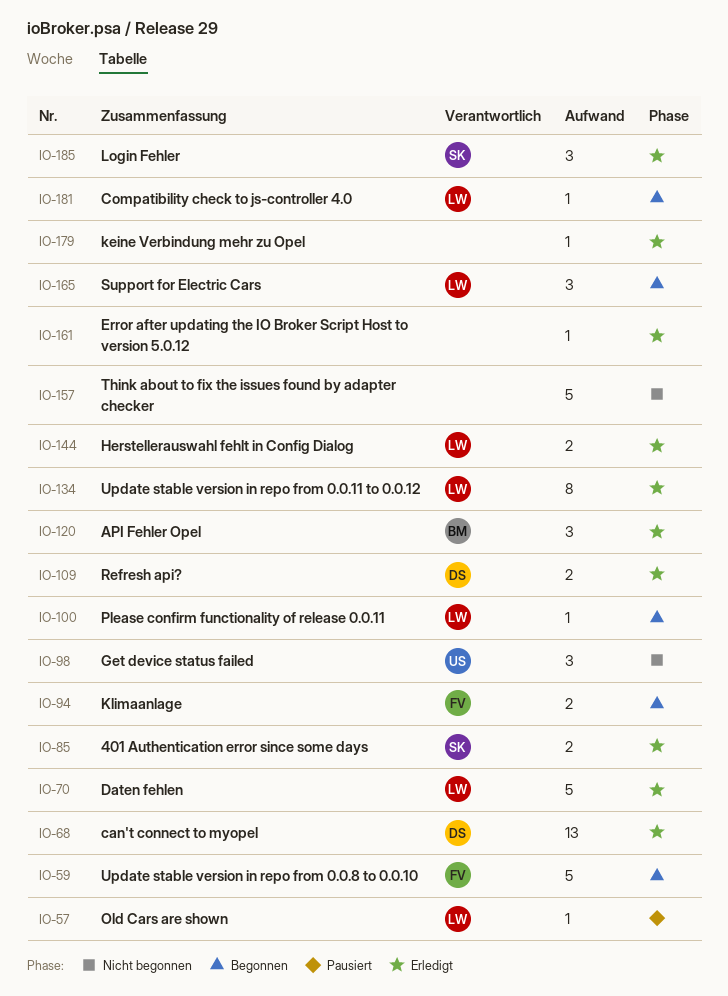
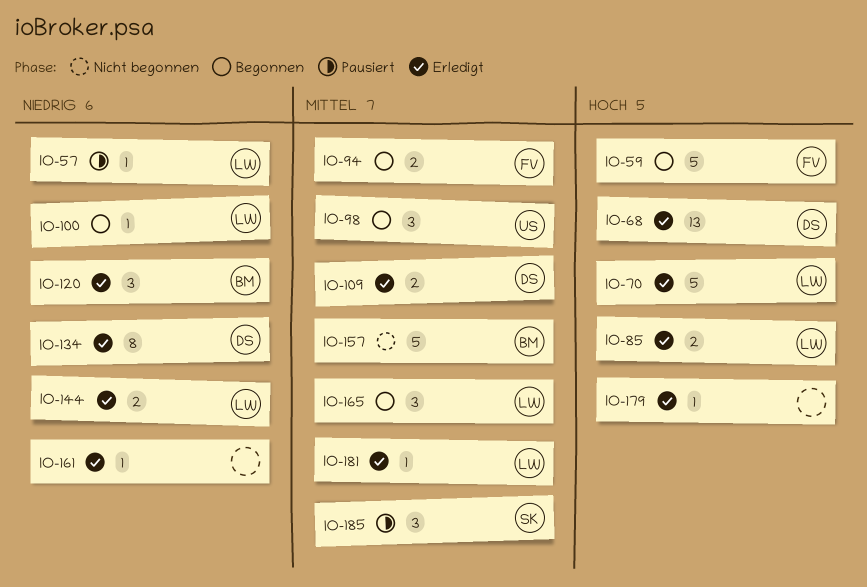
IO-85, owner: SK -> LW
IO-98, status: Nicht begonnen -> Begonnen
IO-134, owner: LW -> DS
IO-157, owner: none -> BM
IO-181, status: Begonnen -> Erledigt
IO-185, status: Erledigt -> Pausiert

